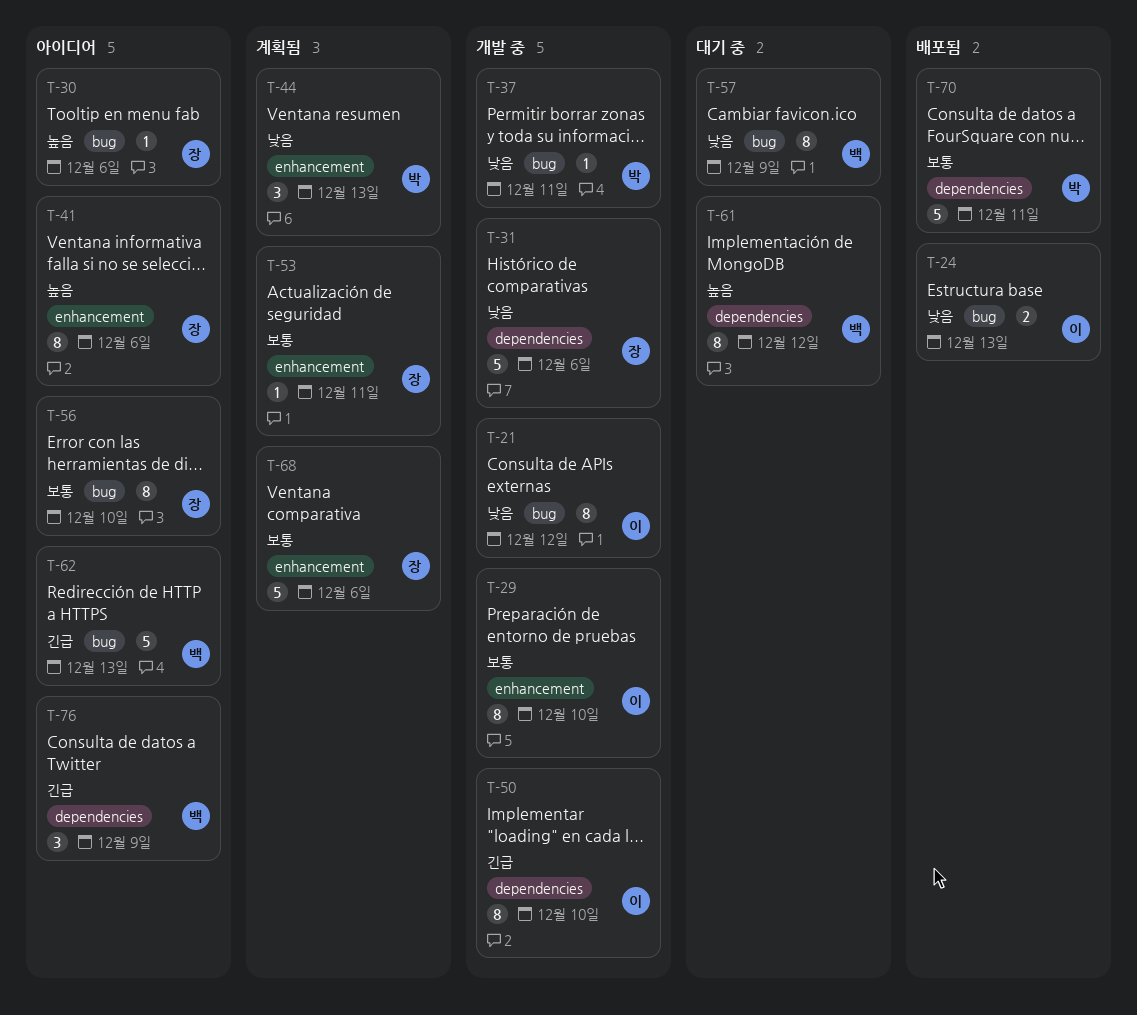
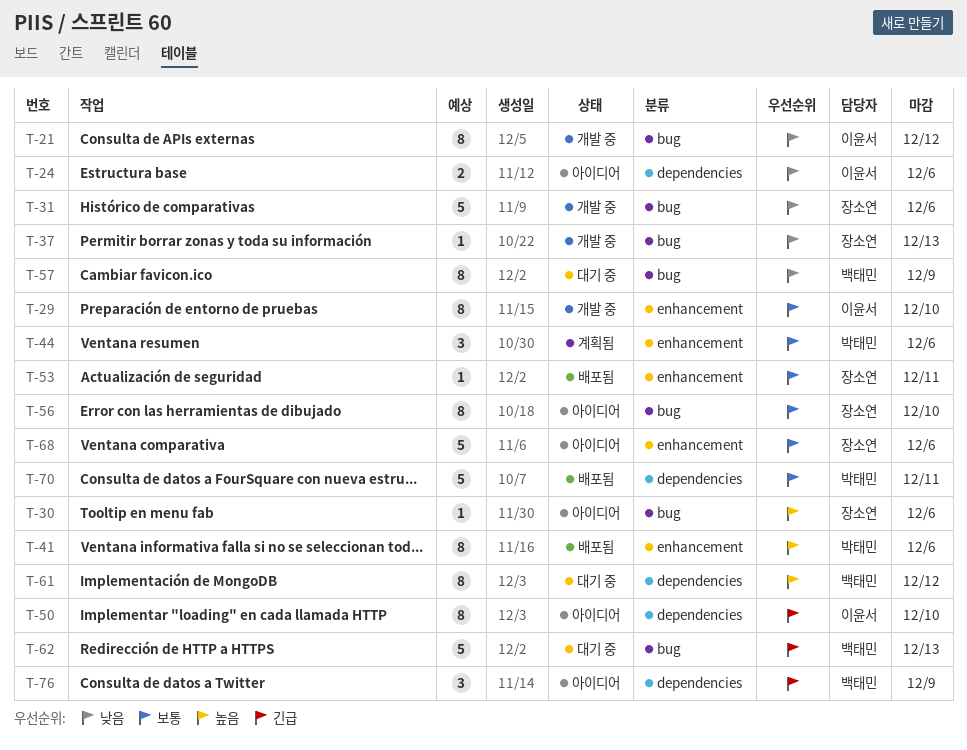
T-24, status: 배포됨 -> 아이디어
T-24, label: bug -> dependencies
T-24, due: Dec 13 -> Dec 6
T-31, label: dependencies -> bug
T-37, owner: 박태민 -> 장소연
T-37, due: Dec 11 -> Dec 13
T-41, status: 아이디어 -> 배포됨
T-41, owner: 장소연 -> 박태민
T-44, priority: 낮음 -> 보통
T-44, due: Dec 13 -> Dec 6
T-50, status: 개발 중 -> 아이디어
T-53, status: 계획됨 -> 배포됨
T-62, status: 아이디어 -> 대기 중
T-68, status: 계획됨 -> 아이디어

